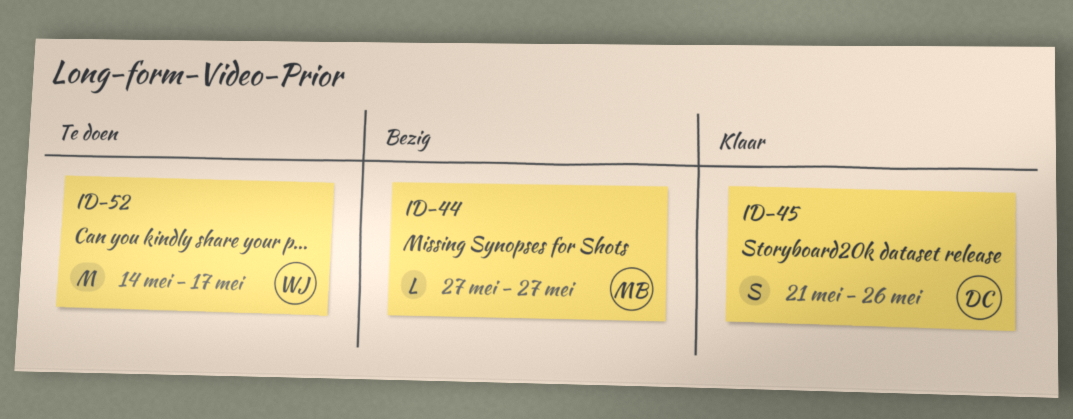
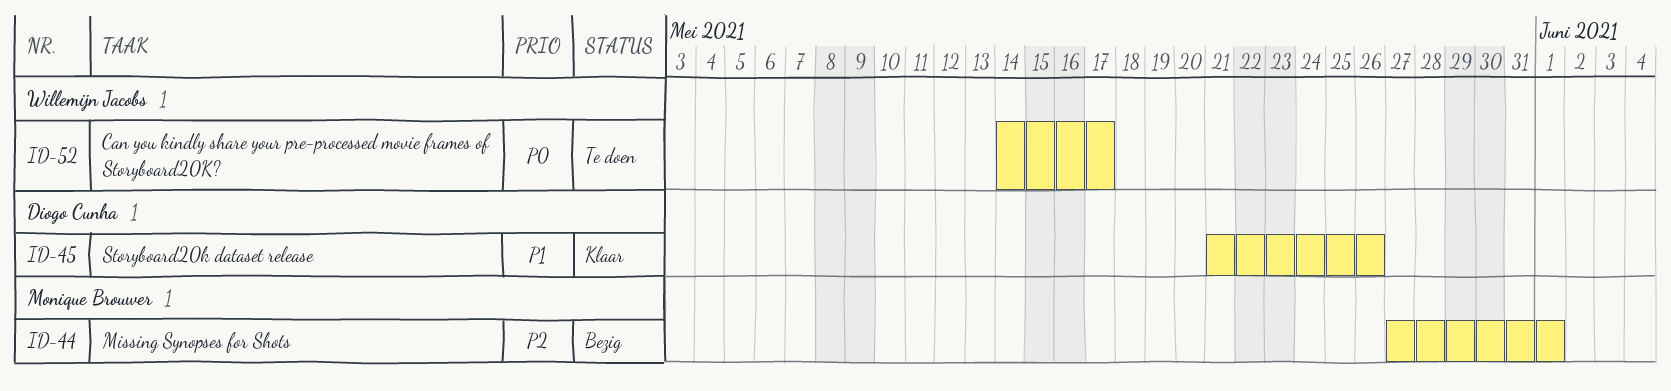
ID-44, due: May 27 -> Jun 1

